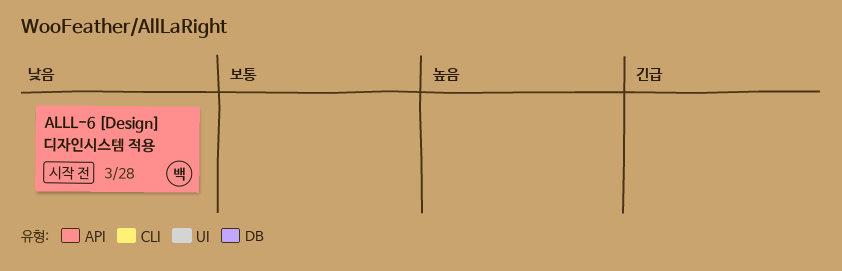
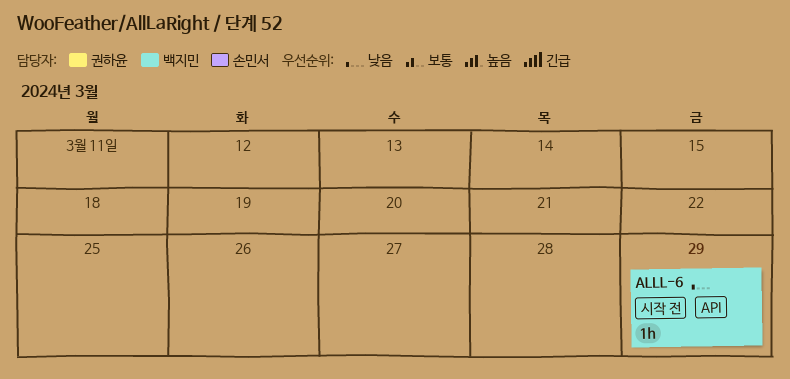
ALLL-6, due: Mar 28 -> Mar 29

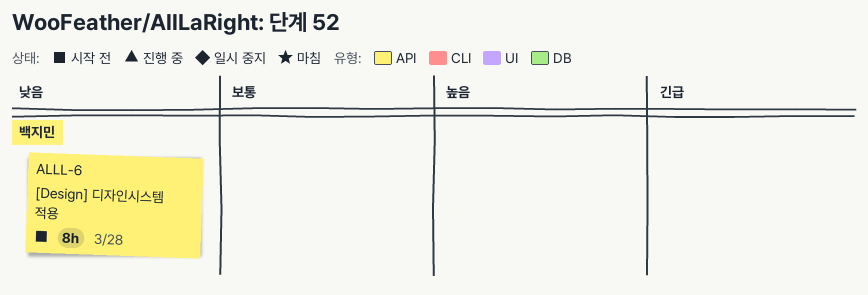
ALLL-6, estimate: 1h -> 8h
ALLL-6, due: Mar 29 -> Mar 28

